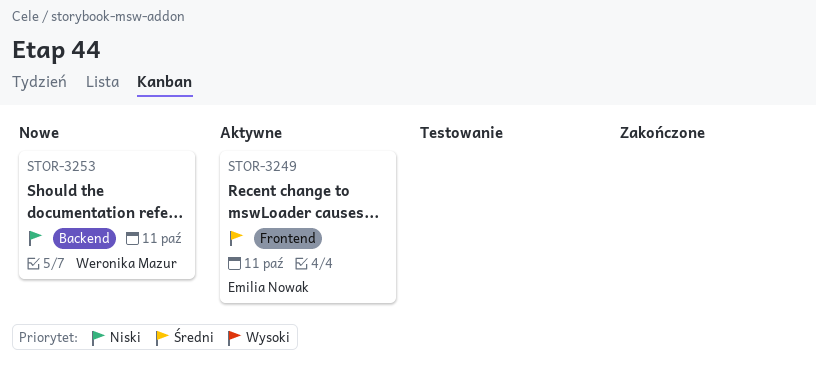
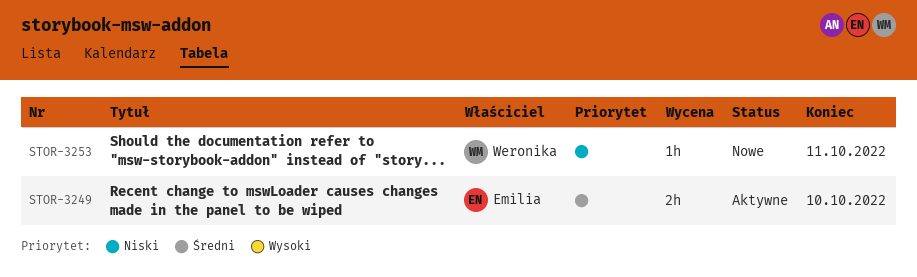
STOR-3249, due: Oct 11 -> Oct 10

